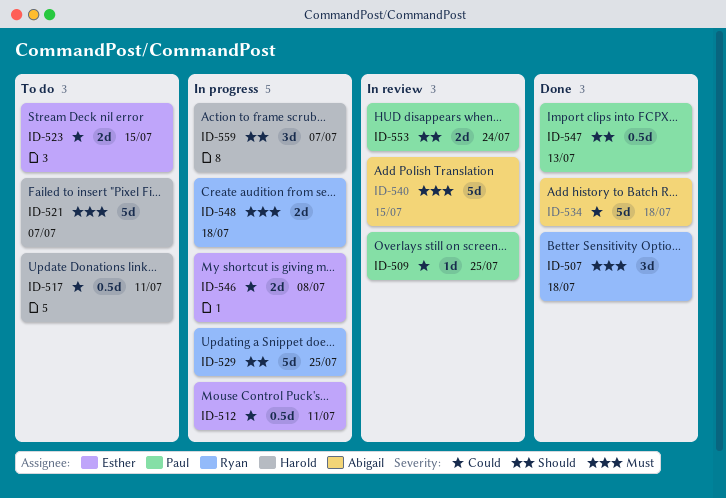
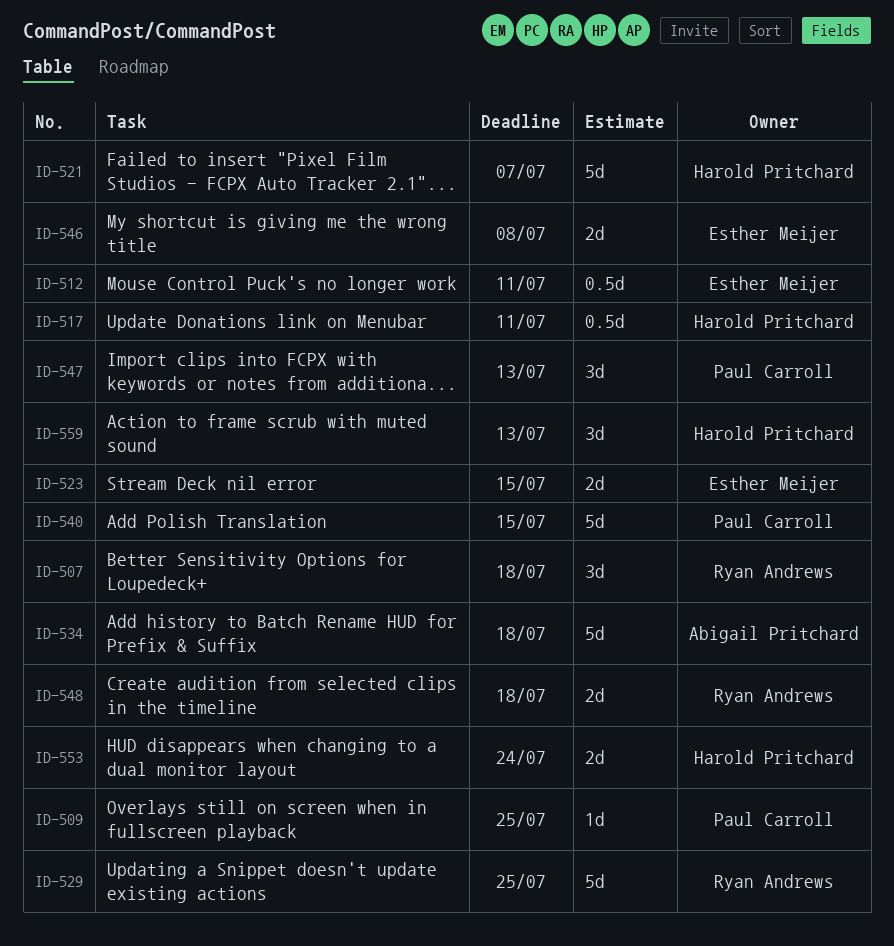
ID-540, owner: Abigail Pritchard -> Paul Carroll
ID-547, estimate: 0.5d -> 3d
ID-553, owner: Paul Carroll -> Harold Pritchard
ID-559, due: Jul 7 -> Jul 13

